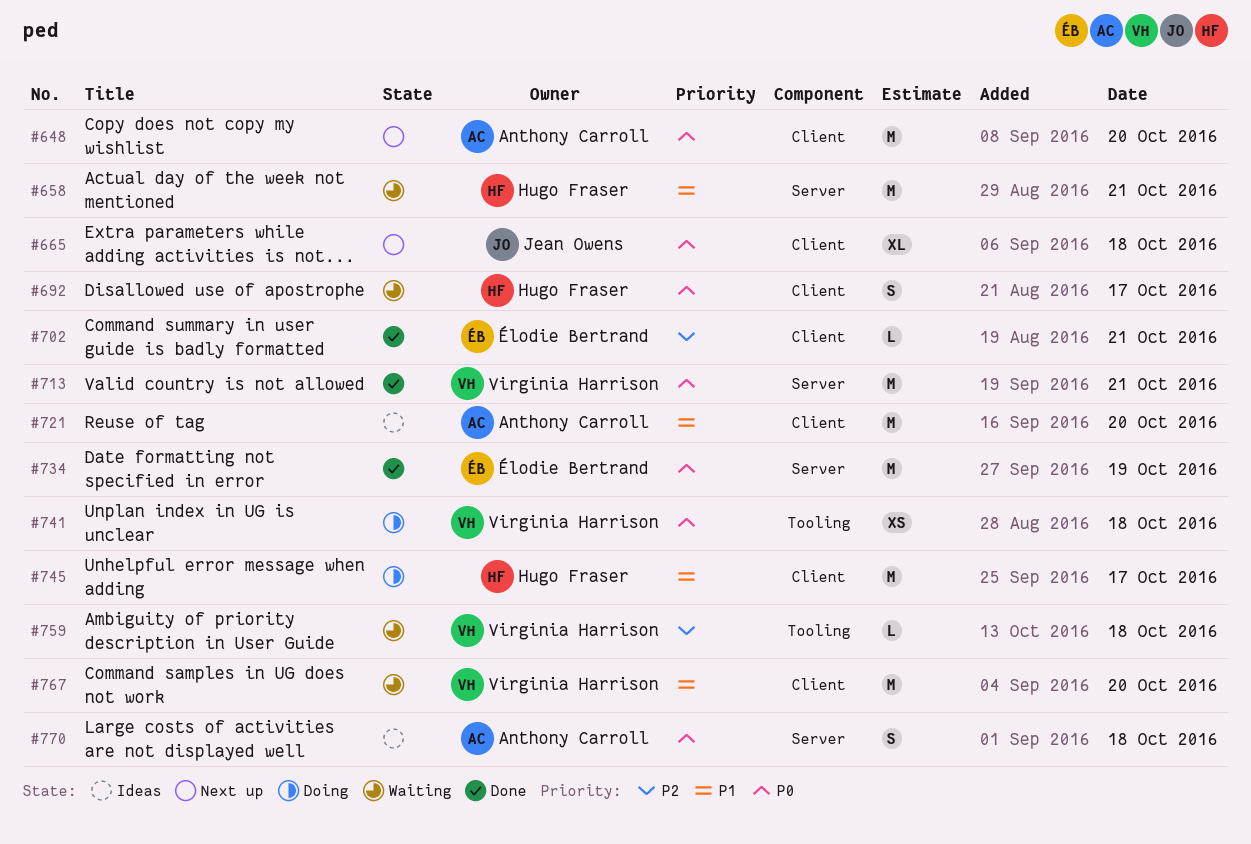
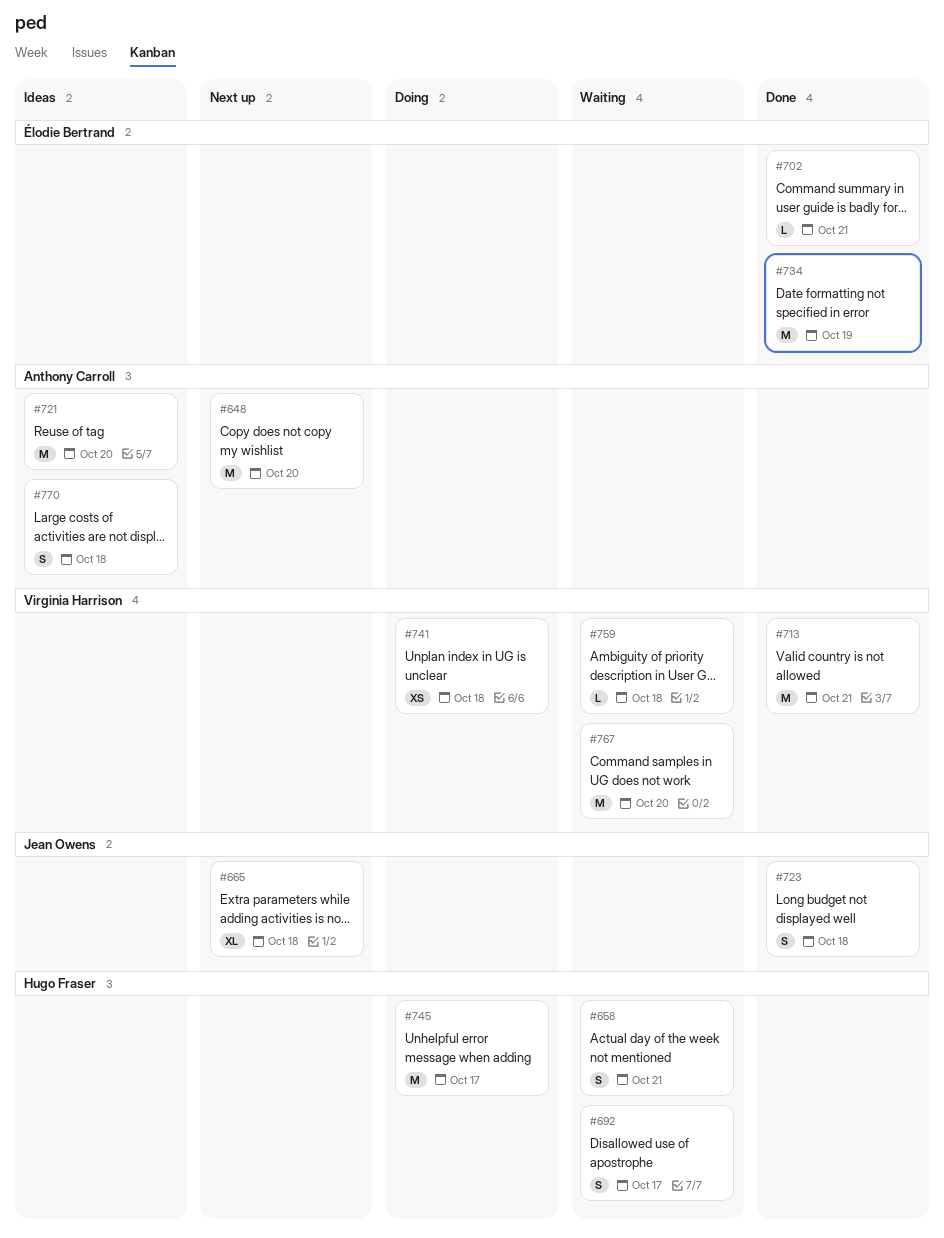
#658, estimate: M -> S
#723: none -> present

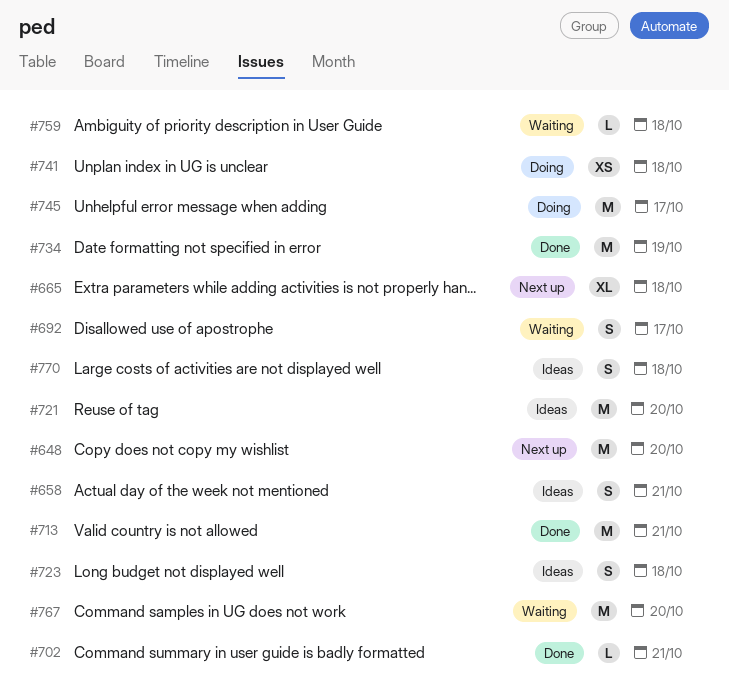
#658, status: Waiting -> Ideas
#723, status: Done -> Ideas

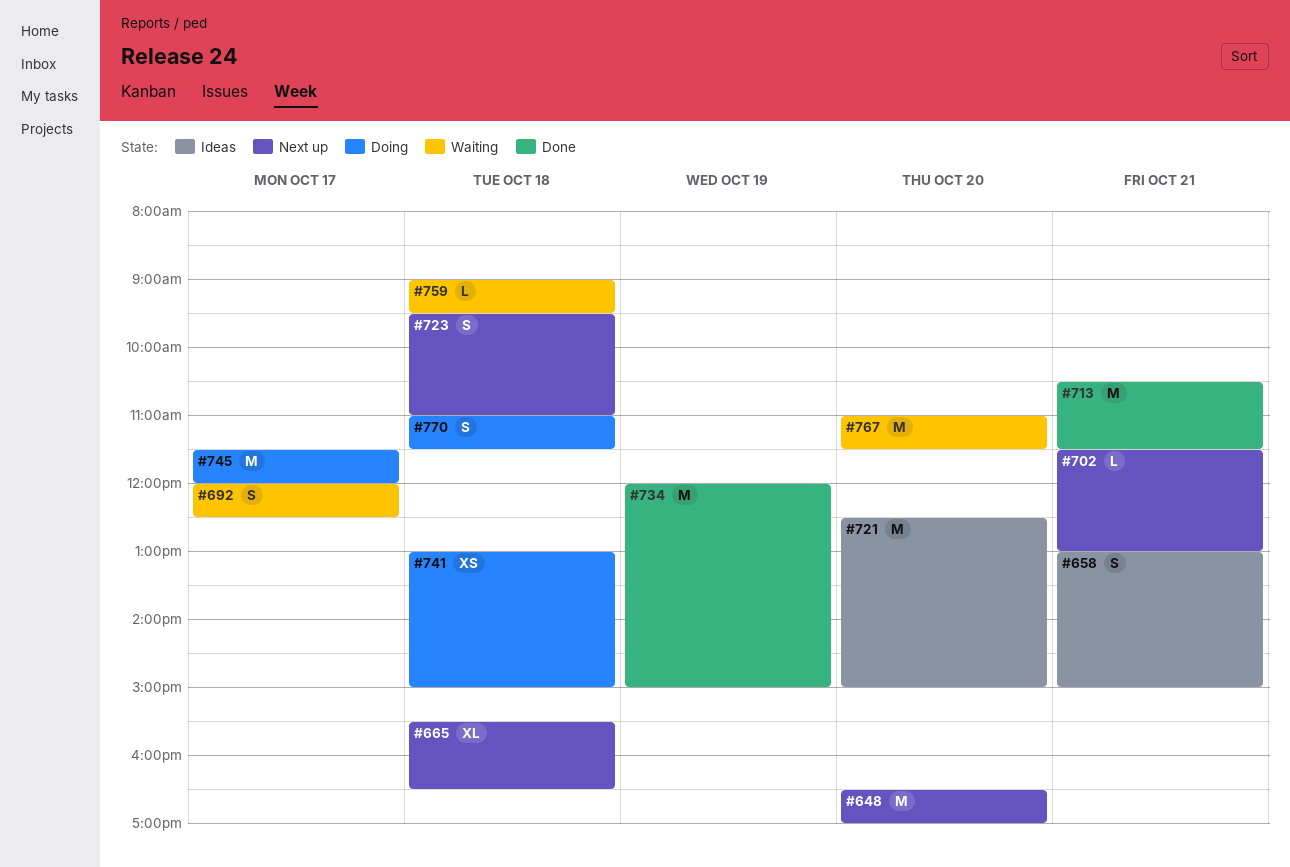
#702, status: Done -> Next up
#723, status: Ideas -> Next up
#770, status: Ideas -> Doing

